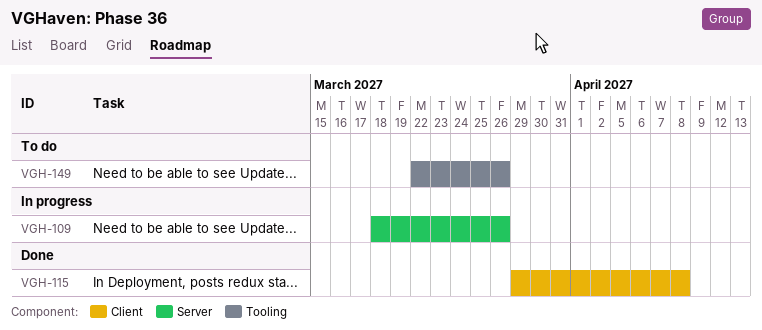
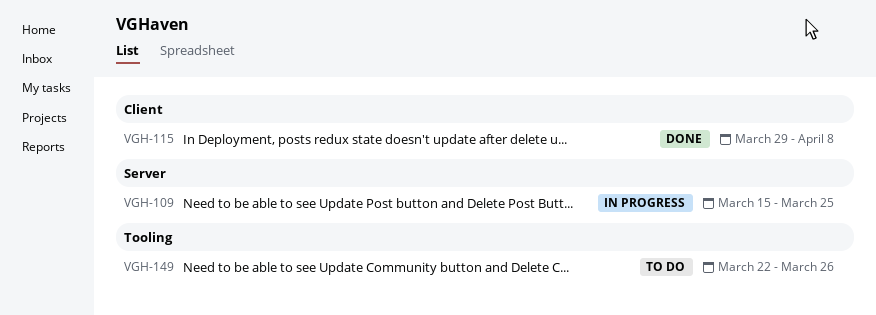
VGH-109, start: Mar 18 -> Mar 15
VGH-109, due: Mar 26 -> Mar 25

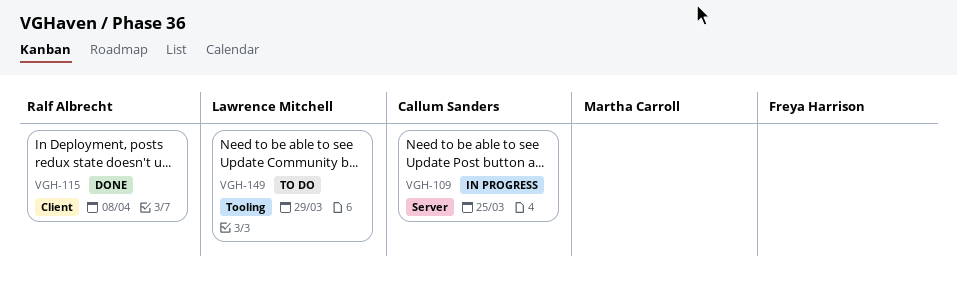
VGH-149, due: Mar 26 -> Mar 29

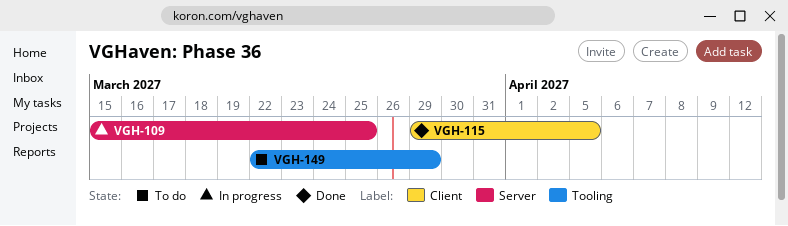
VGH-115, due: Apr 8 -> Apr 5

